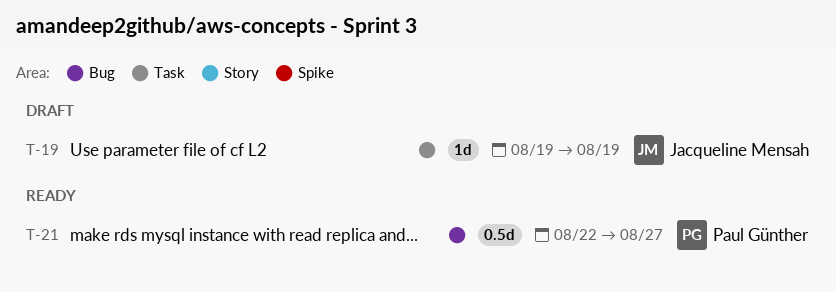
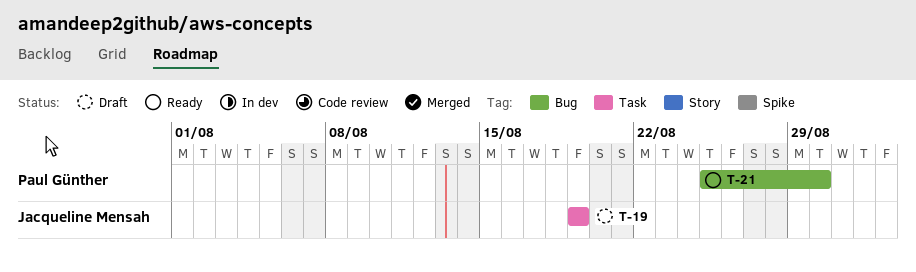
T-21, start: Aug 22 -> Aug 25
T-21, due: Aug 27 -> Aug 30

